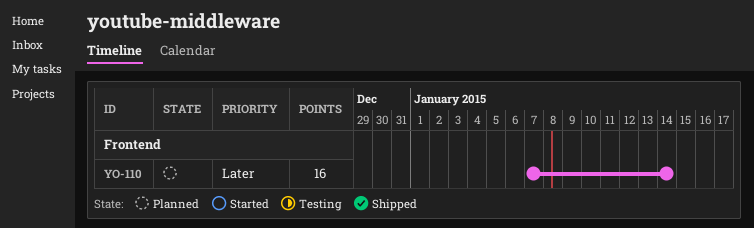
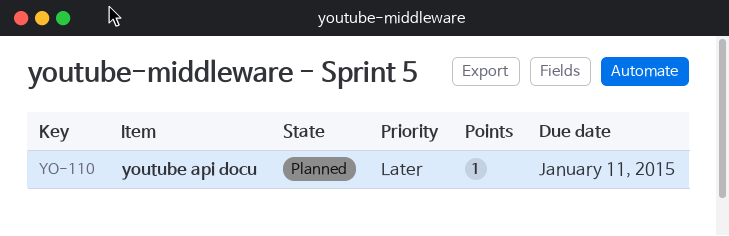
YO-110, estimate: 16 -> 1
YO-110, due: Jan 14 -> Jan 11

